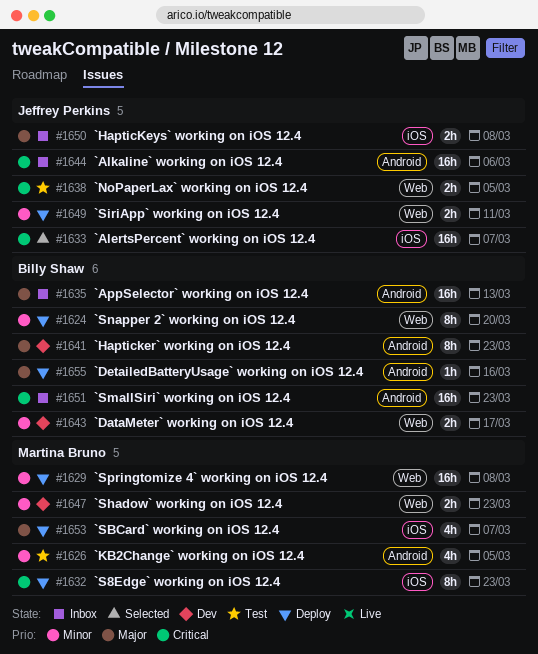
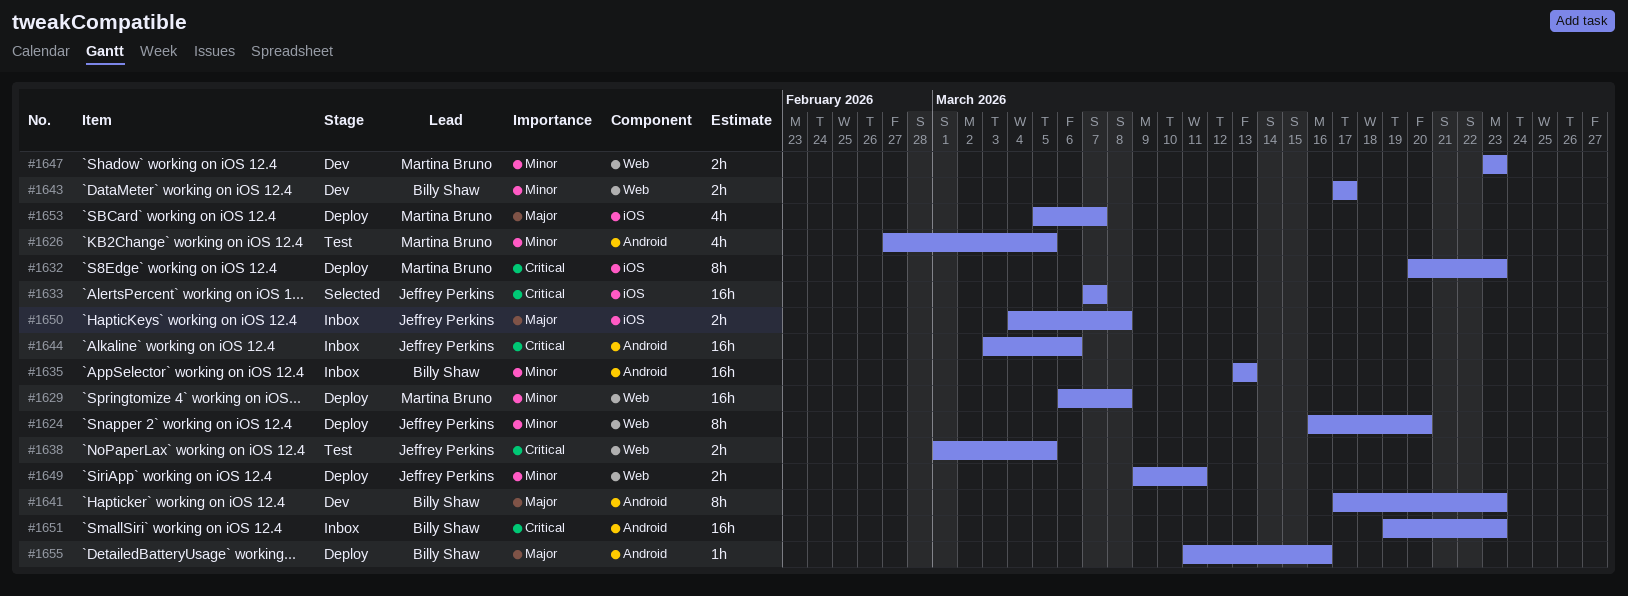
#1624, owner: Billy Shaw -> Jeffrey Perkins
#1635, priority: Major -> Minor

